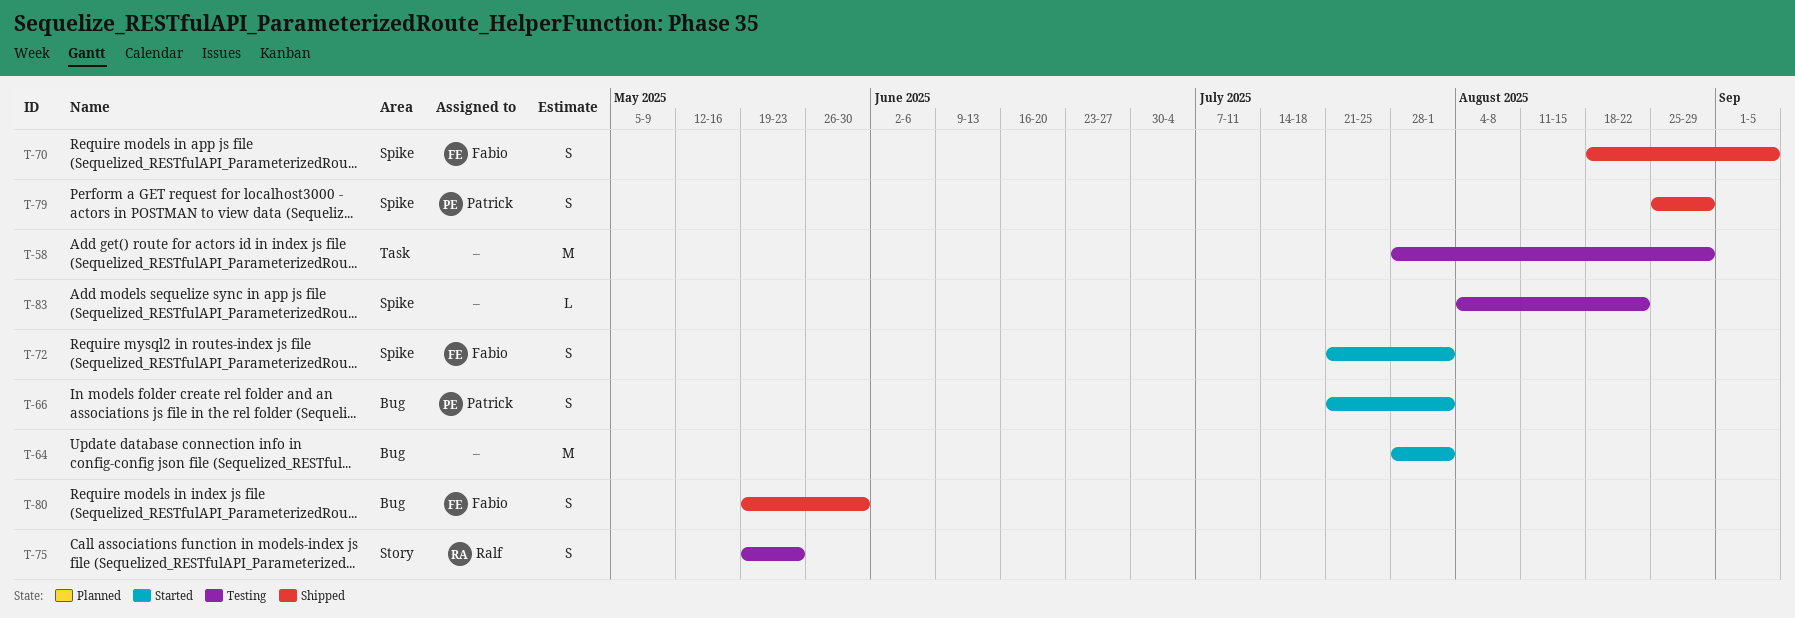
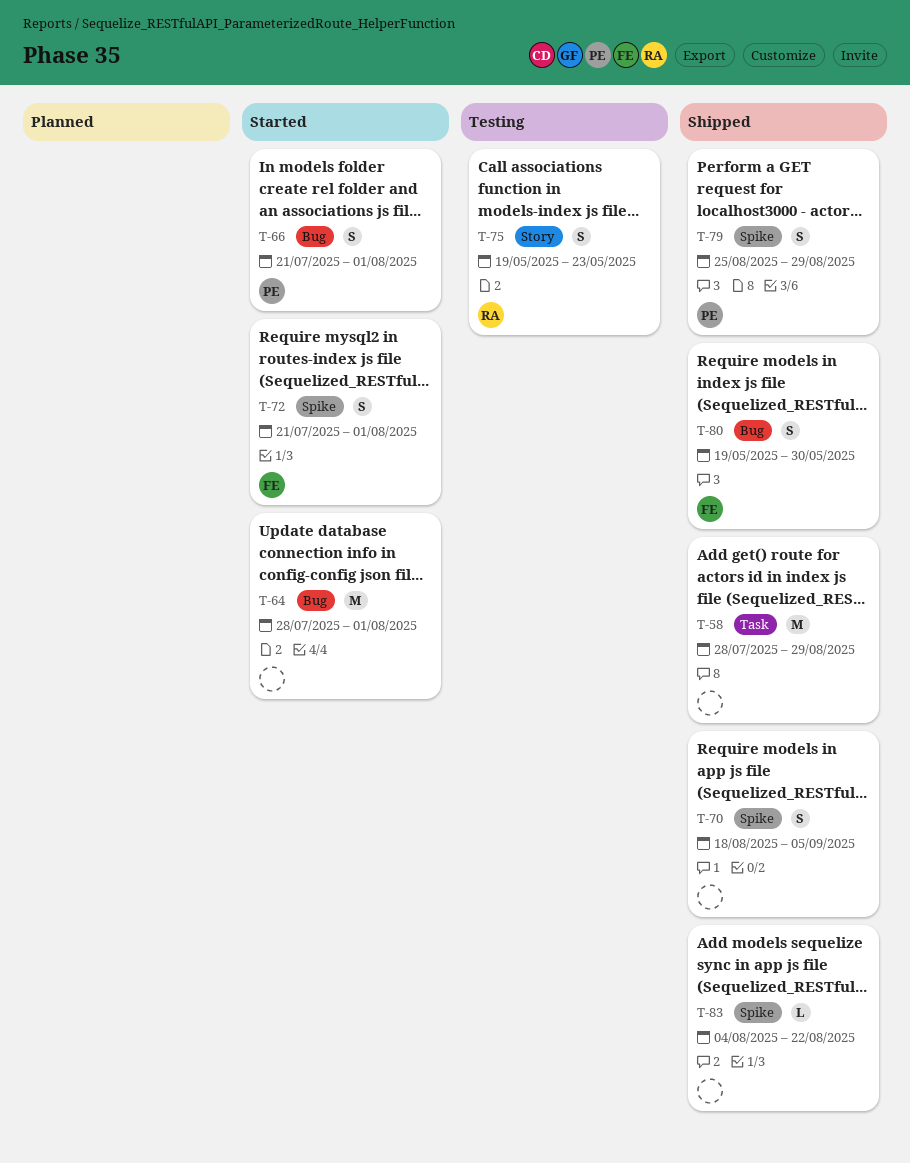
T-58, status: Testing -> Shipped
T-70, owner: Fabio -> none
T-83, status: Testing -> Shipped

